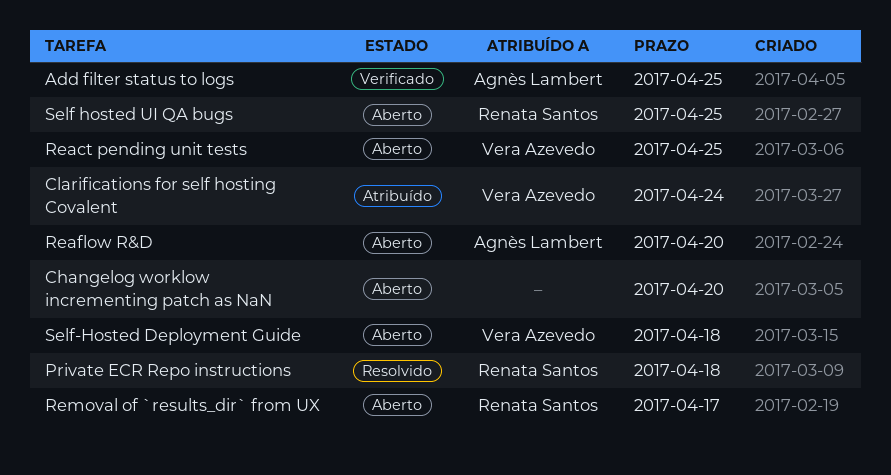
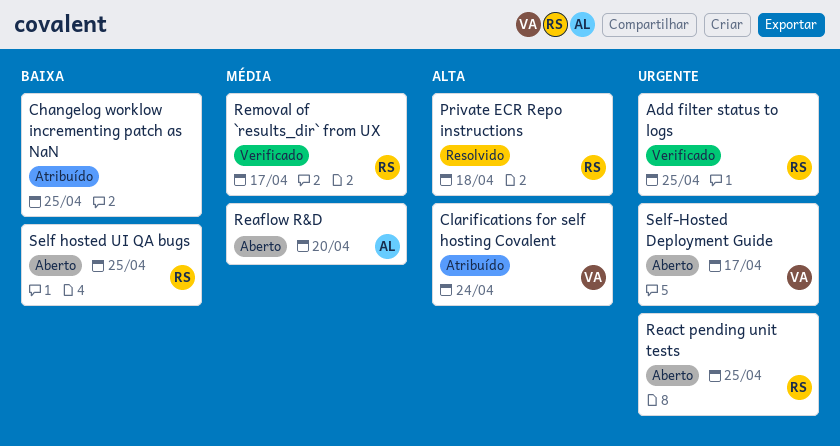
Add filter status to logs, owner: Agnès Lambert -> Renata Santos
Changelog worklow incrementing patch as NaN, status: Aberto -> Atribuído
Changelog worklow incrementing patch as NaN, due: Apr 20 -> Apr 25
React pending unit tests, owner: Vera Azevedo -> Renata Santos
Removal of `results_dir` from UX, status: Aberto -> Verificado
Self-Hosted Deployment Guide, due: Apr 18 -> Apr 17

